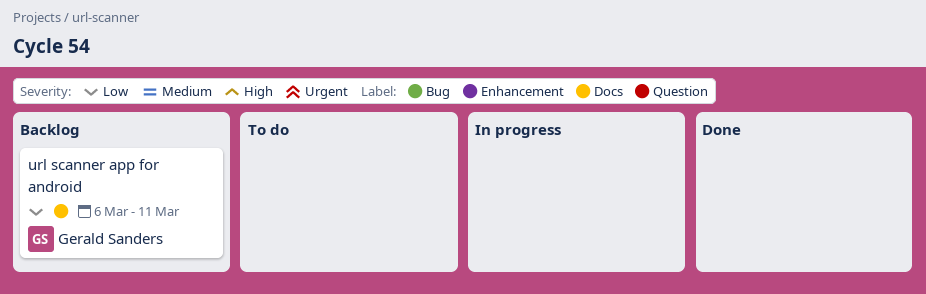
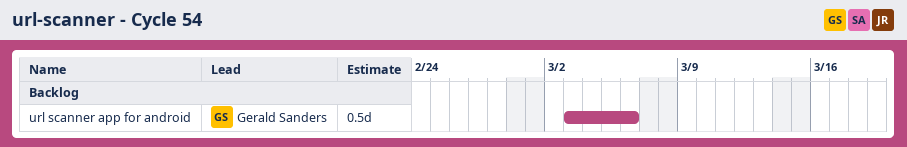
url scanner app for android, start: Mar 6 -> Mar 3
url scanner app for android, due: Mar 11 -> Mar 6

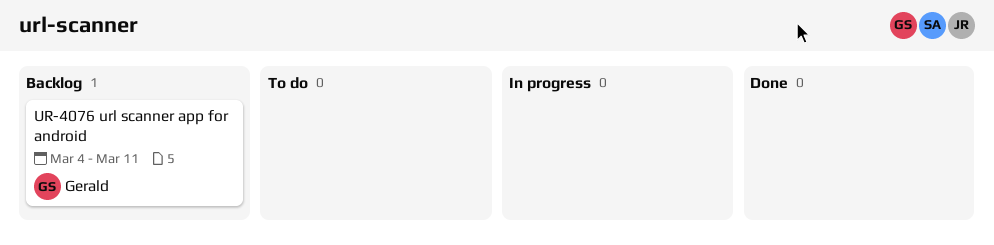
url scanner app for android, start: Mar 3 -> Mar 4
url scanner app for android, due: Mar 6 -> Mar 11

